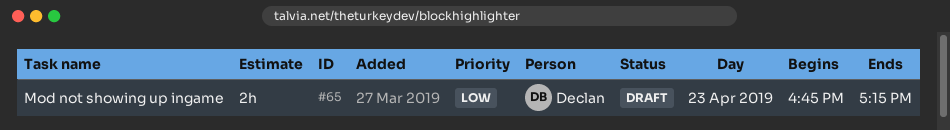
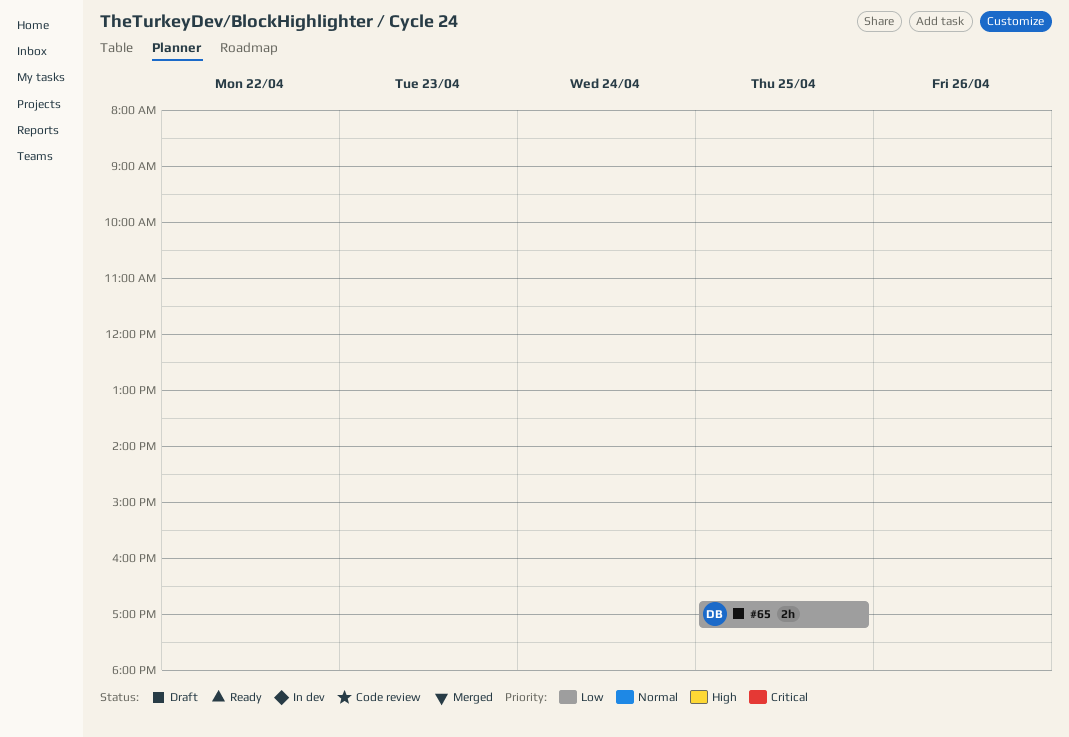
#65, day: Apr 23 -> Apr 25

